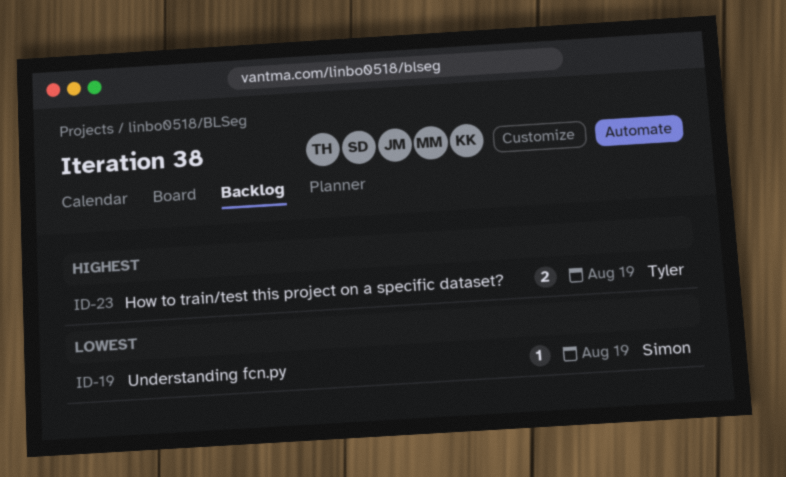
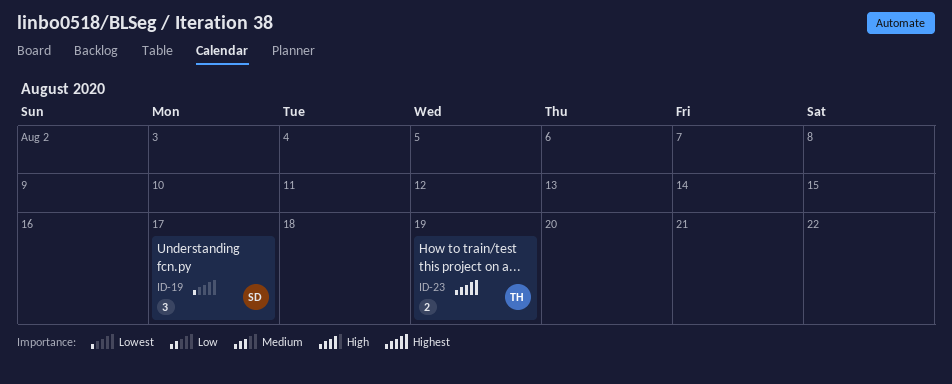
ID-19, estimate: 1 -> 3
ID-19, due: Aug 19 -> Aug 17

